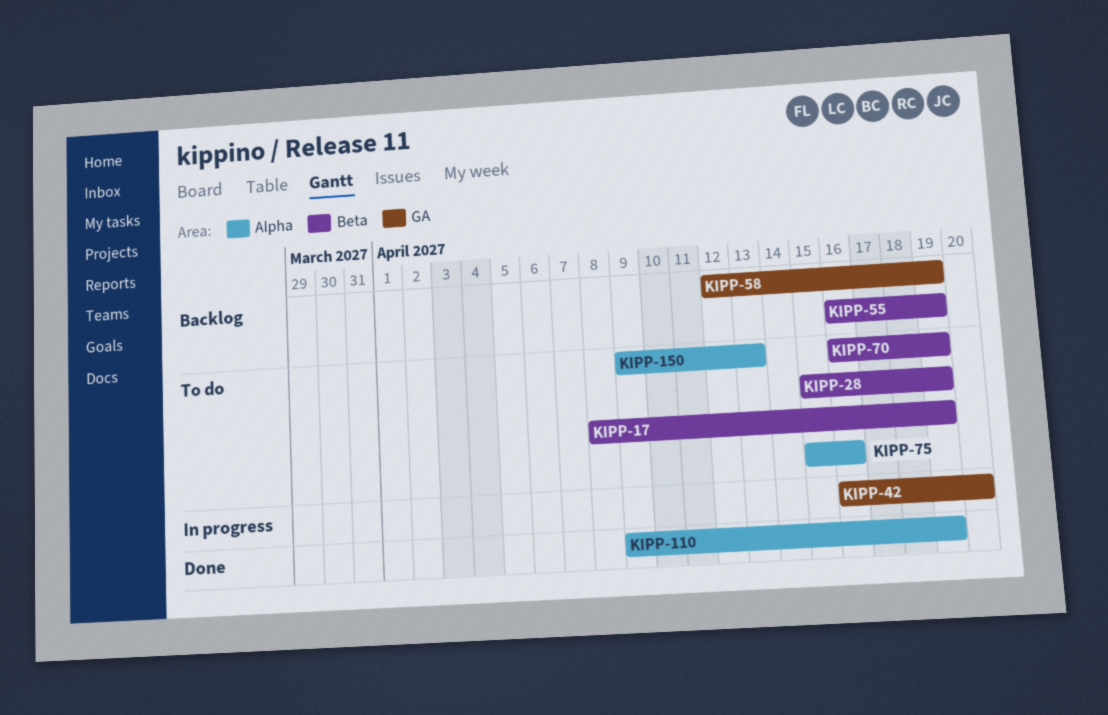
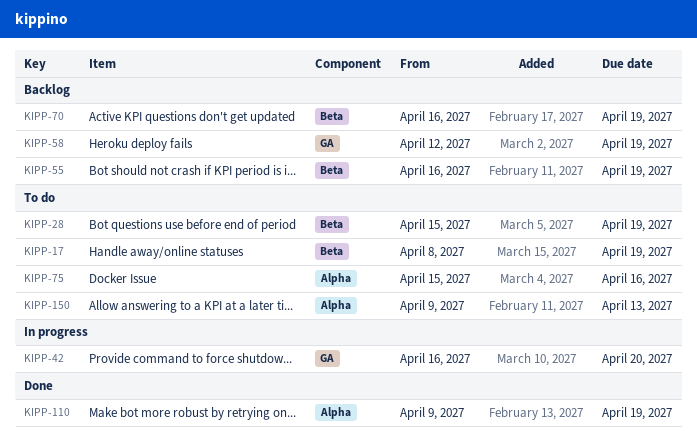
KIPP-70, status: To do -> Backlog

